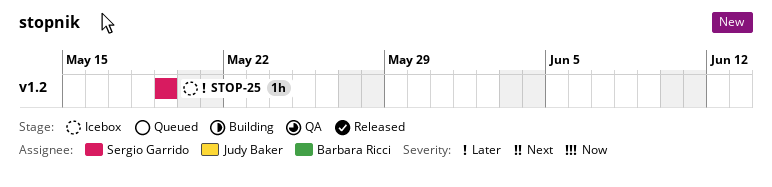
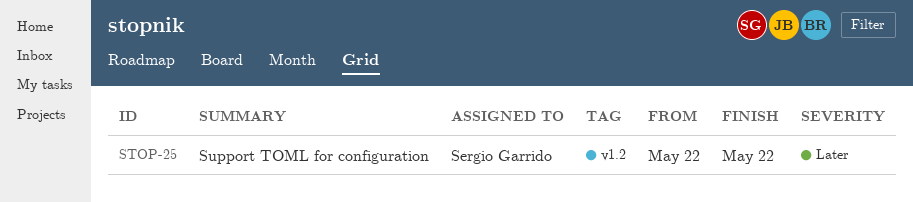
STOP-25, start: May 19 -> May 22
STOP-25, due: May 19 -> May 22

